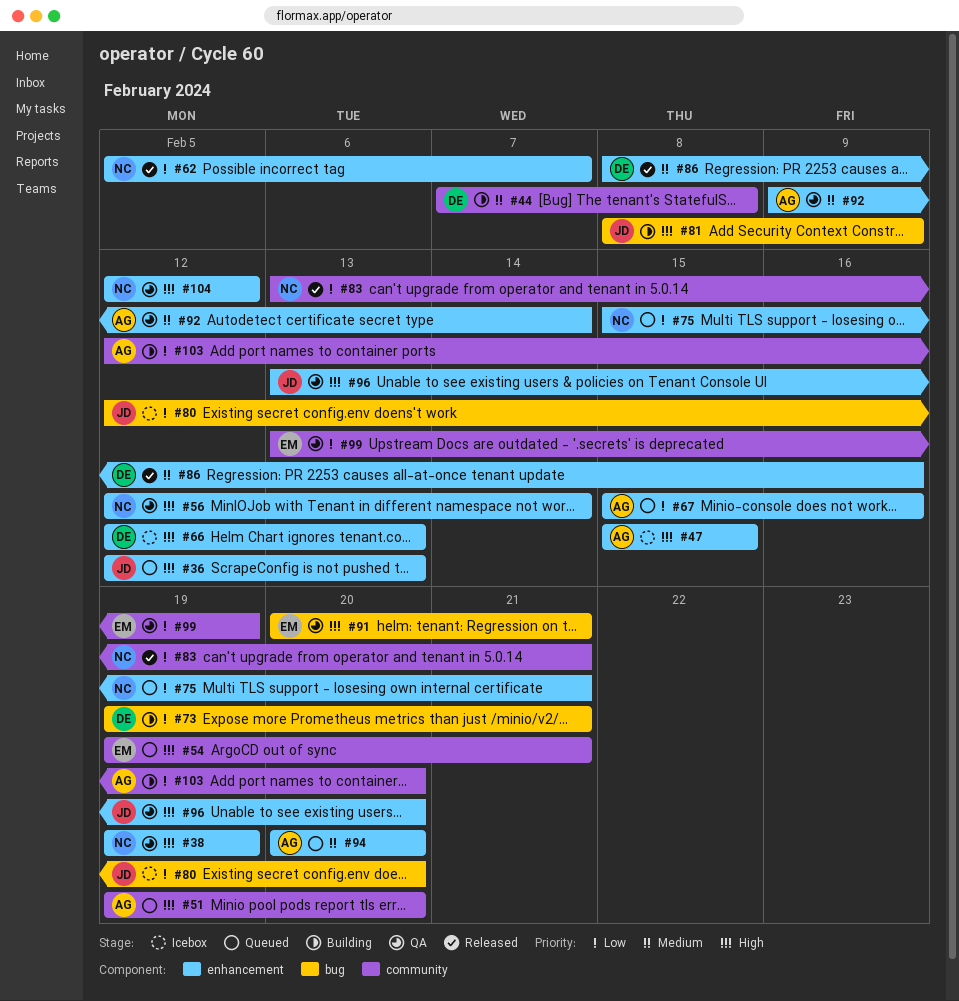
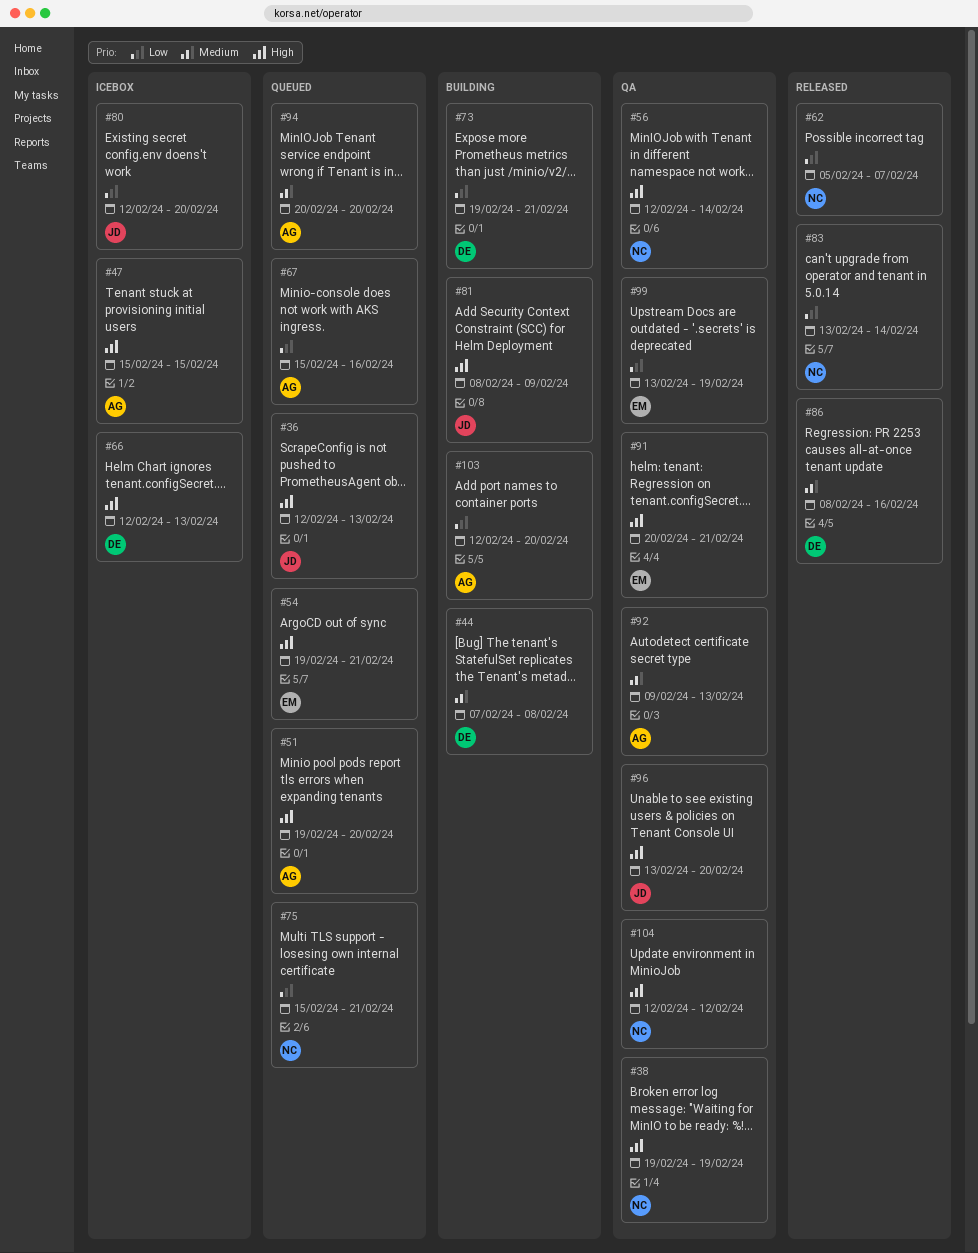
#83, due: Feb 21 -> Feb 14
#92, due: Feb 14 -> Feb 13

